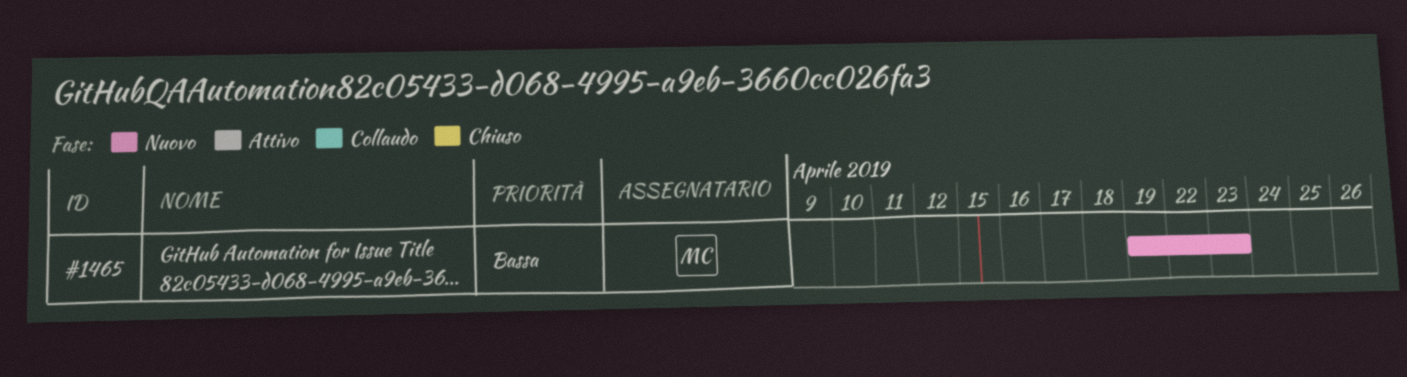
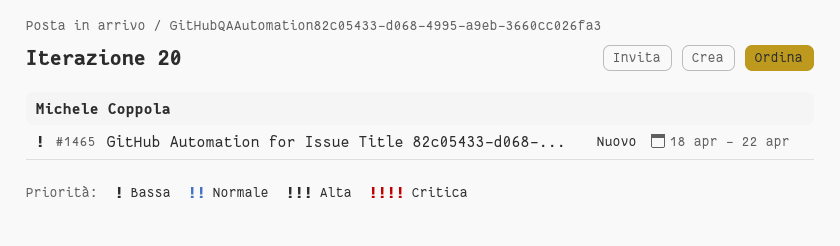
#1465, start: Apr 19 -> Apr 18
#1465, due: Apr 23 -> Apr 22

